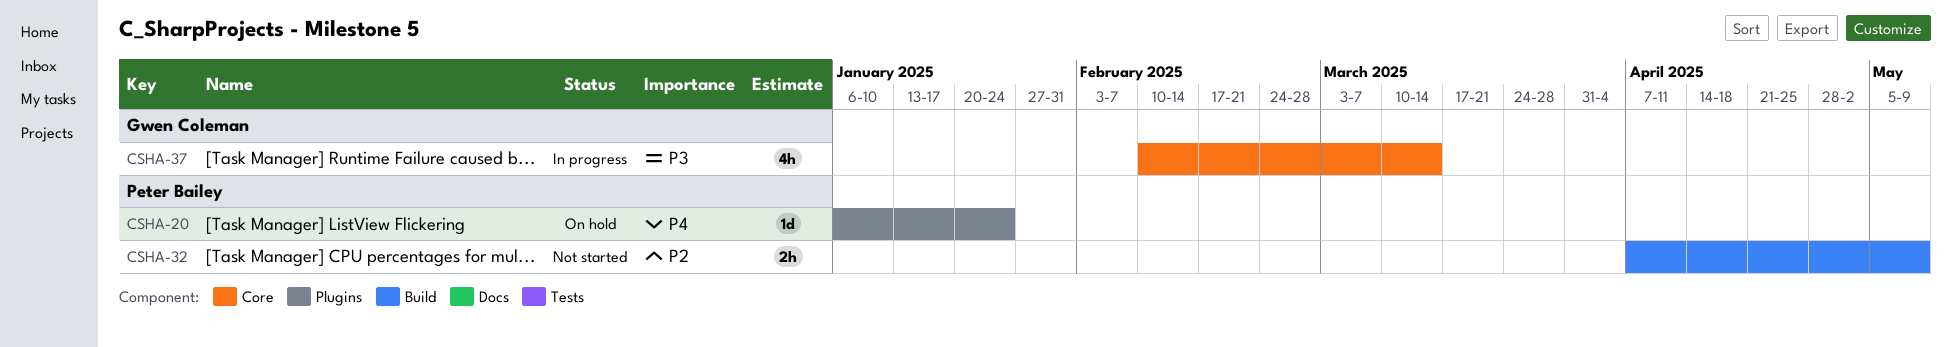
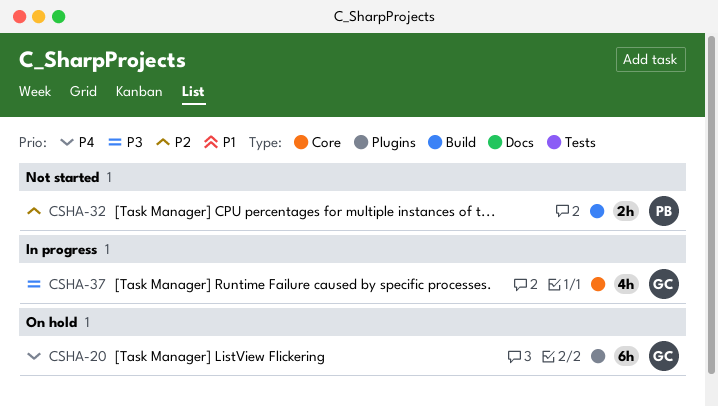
CSHA-20, owner: Peter Bailey -> Gwen Coleman
CSHA-20, estimate: 1d -> 6h

